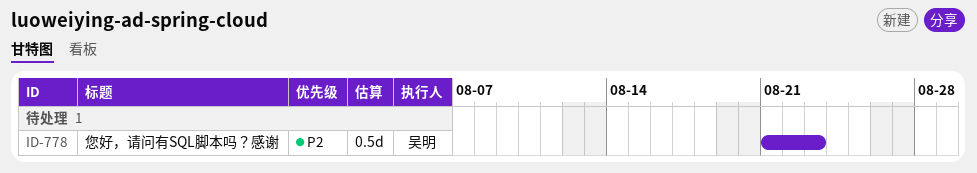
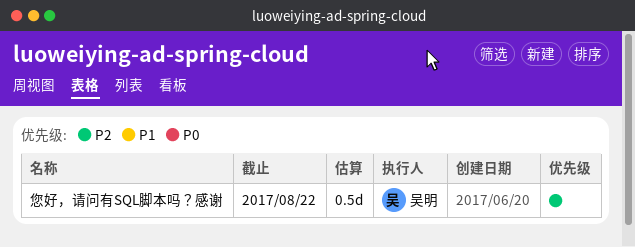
您好，请问有SQL脚本吗？感谢, due: Aug 23 -> Aug 22

